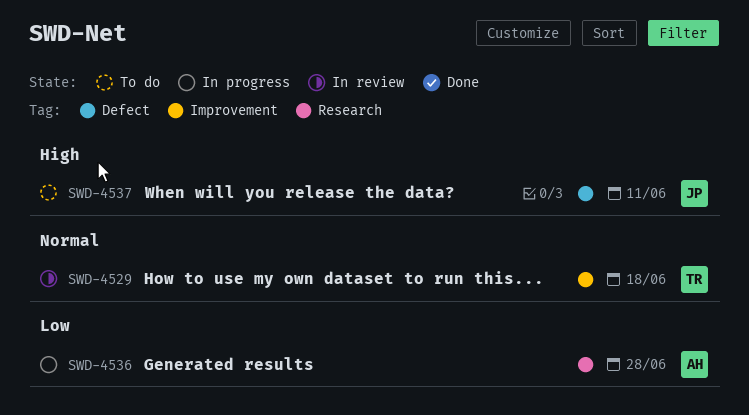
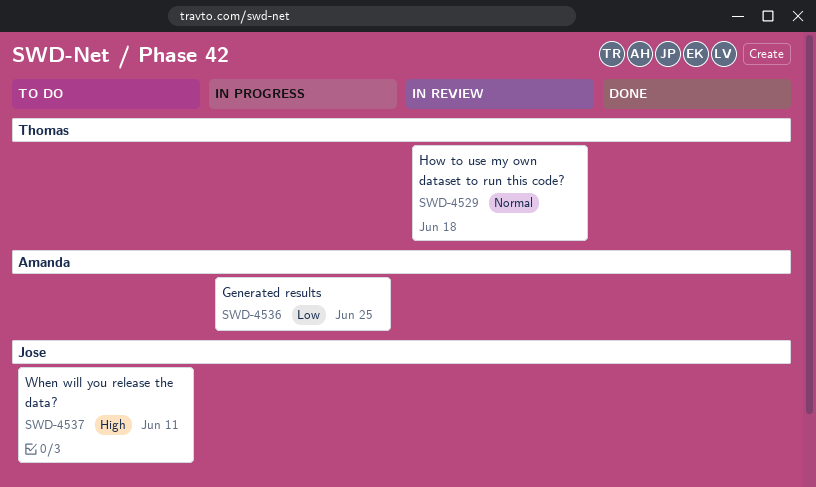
SWD-4536, due: Jun 28 -> Jun 25

